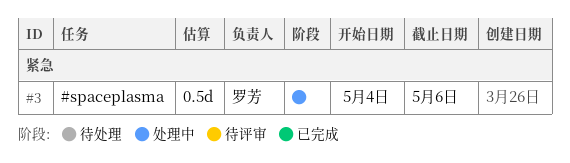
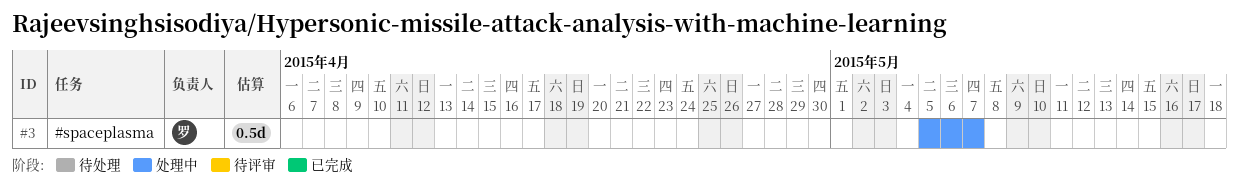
#3, start: May 4 -> May 5
#3, due: May 6 -> May 7

